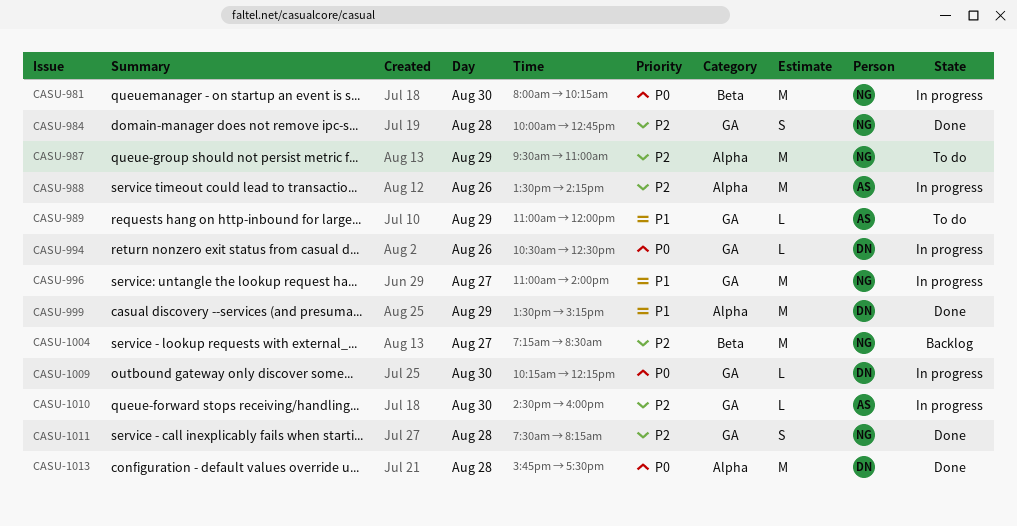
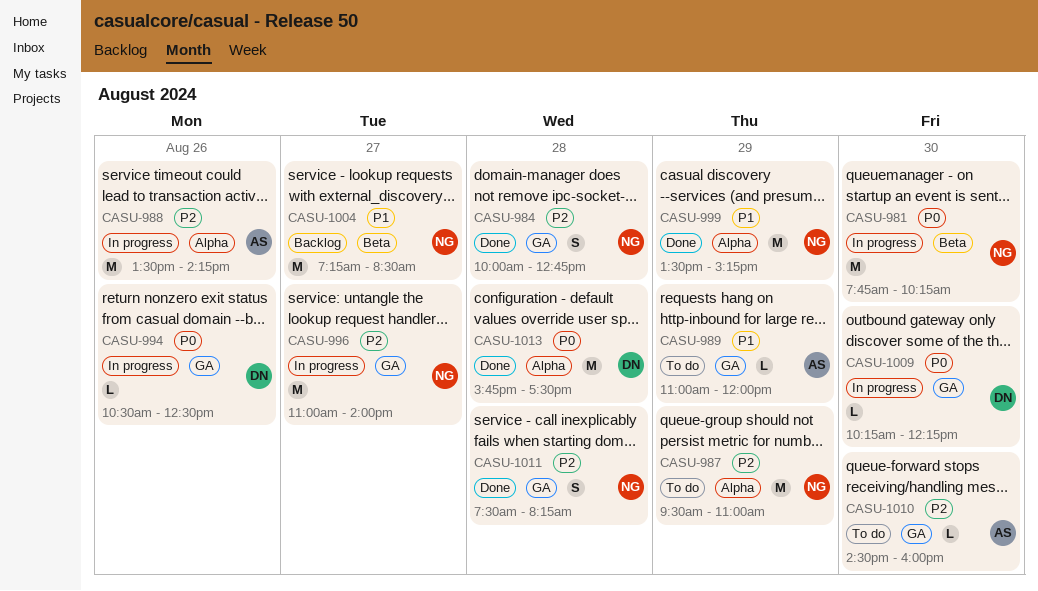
CASU-981, begins: 08:00 -> 07:45
CASU-996, priority: P1 -> P2
CASU-999, owner: DN -> NG
CASU-1004, priority: P2 -> P1
CASU-1010, status: In progress -> To do

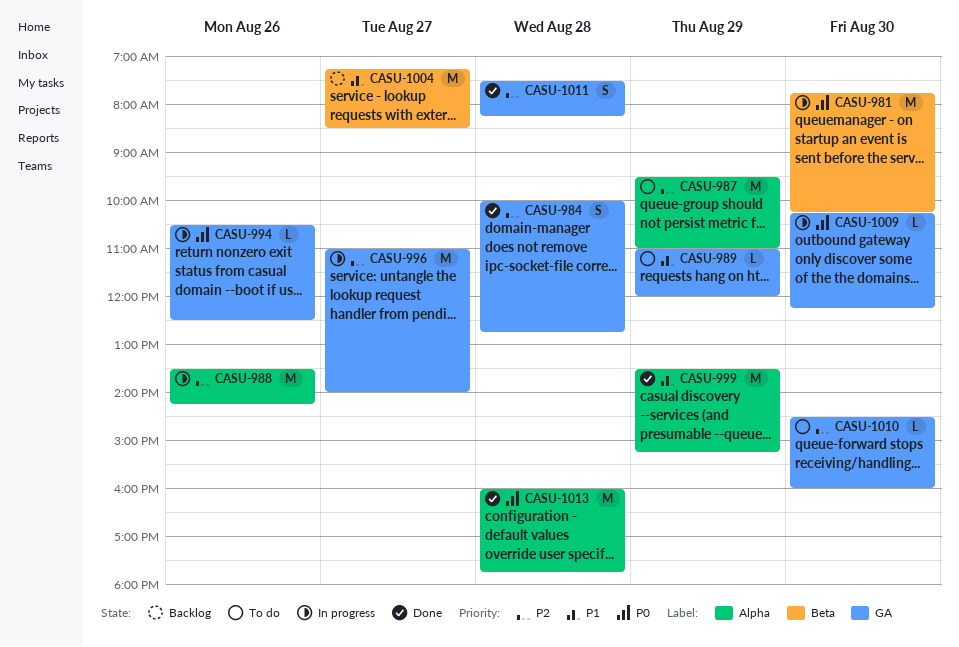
CASU-1013, begins: 15:45 -> 16:00
CASU-1013, ends: 17:30 -> 17:45

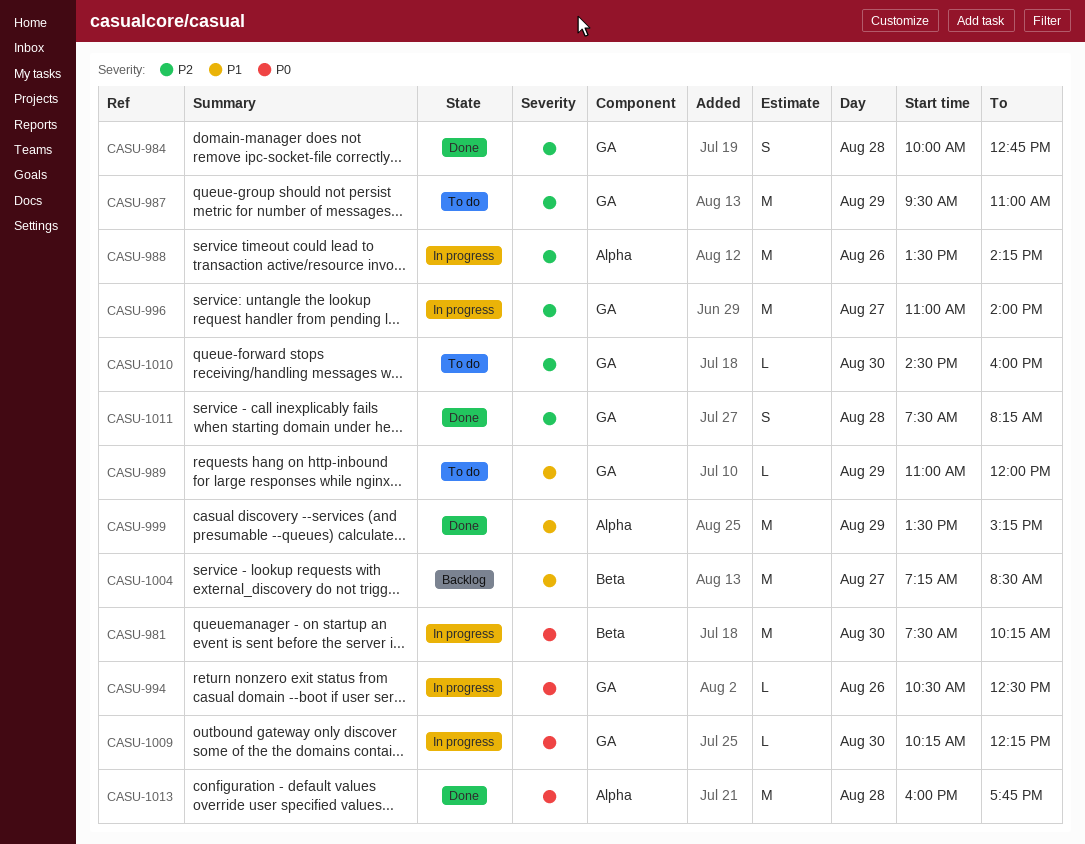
CASU-981, begins: 07:45 -> 07:30
CASU-987, label: Alpha -> GA

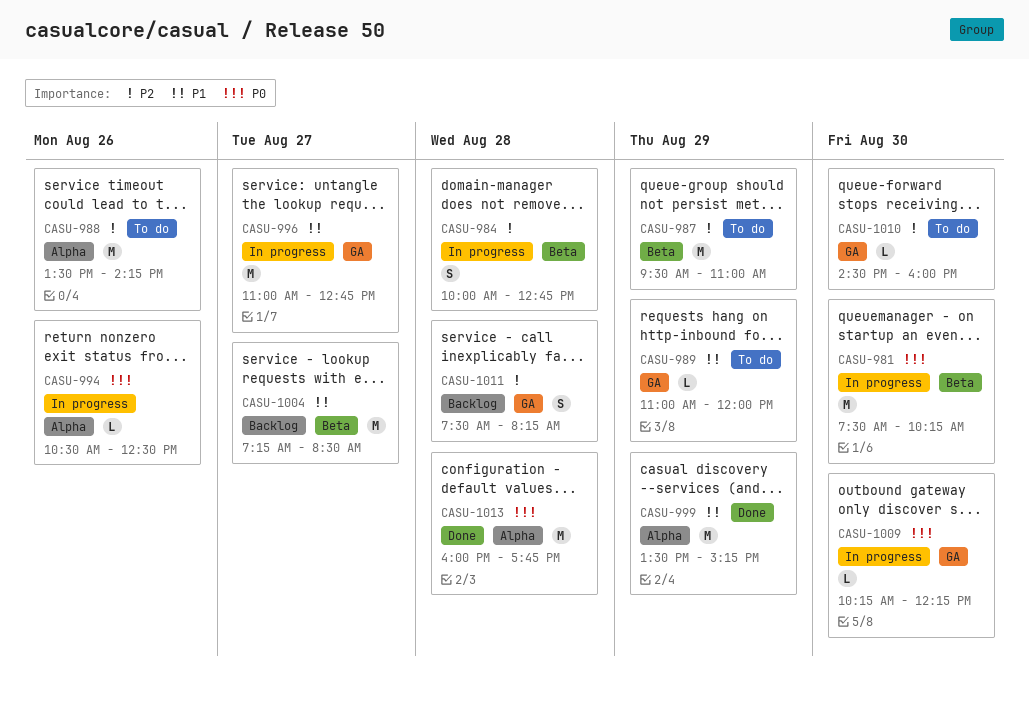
CASU-984, status: Done -> In progress
CASU-984, label: GA -> Beta
CASU-987, label: GA -> Beta
CASU-988, status: In progress -> To do
CASU-994, label: GA -> Alpha
CASU-996, priority: P2 -> P1
CASU-996, ends: 14:00 -> 12:45
CASU-1011, status: Done -> Backlog

